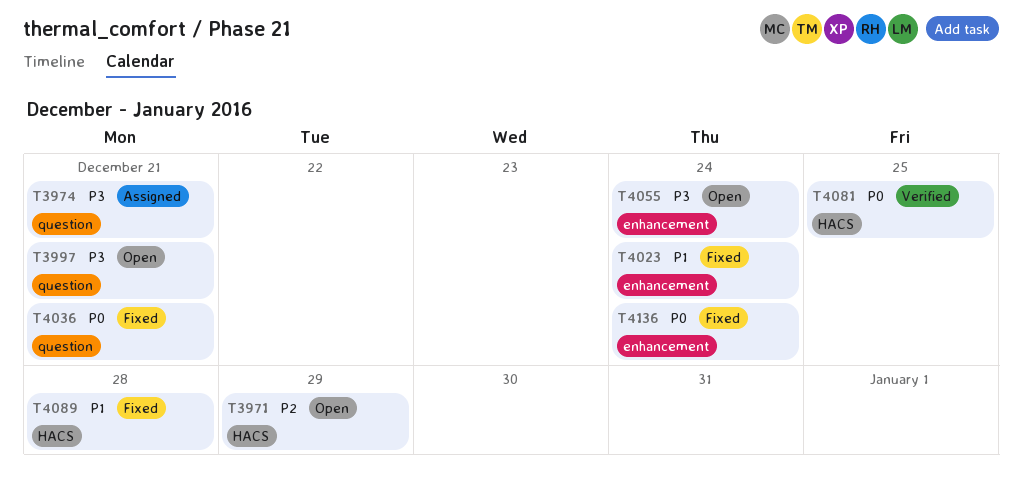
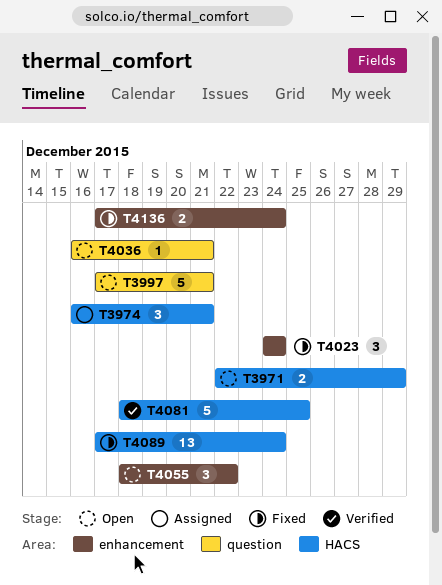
T3974, label: question -> HACS
T4036, status: Fixed -> Open
T4055, due: Dec 24 -> Dec 22
T4089, due: Dec 28 -> Dec 24

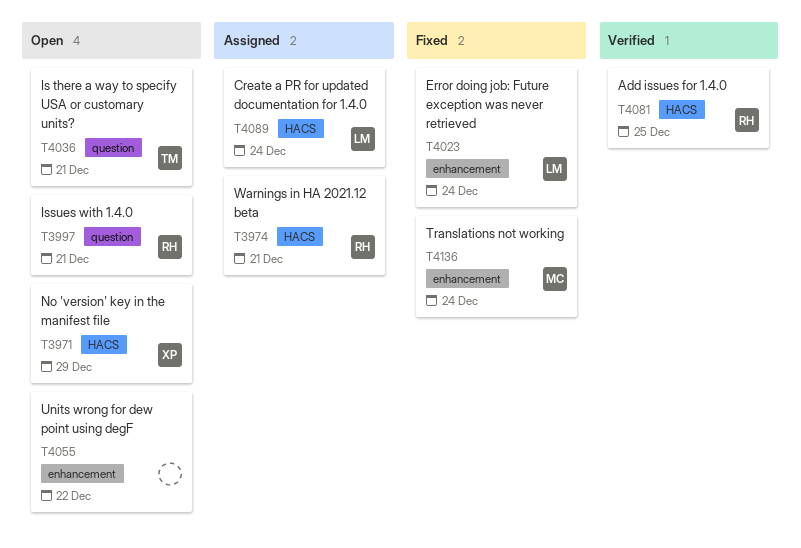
T4089, status: Fixed -> Assigned

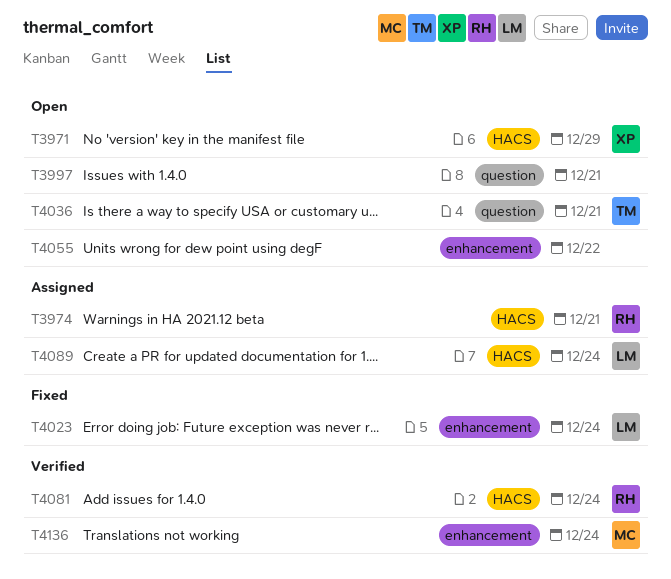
T3997, owner: RH -> none
T4081, due: Dec 25 -> Dec 24
T4136, status: Fixed -> Verified

